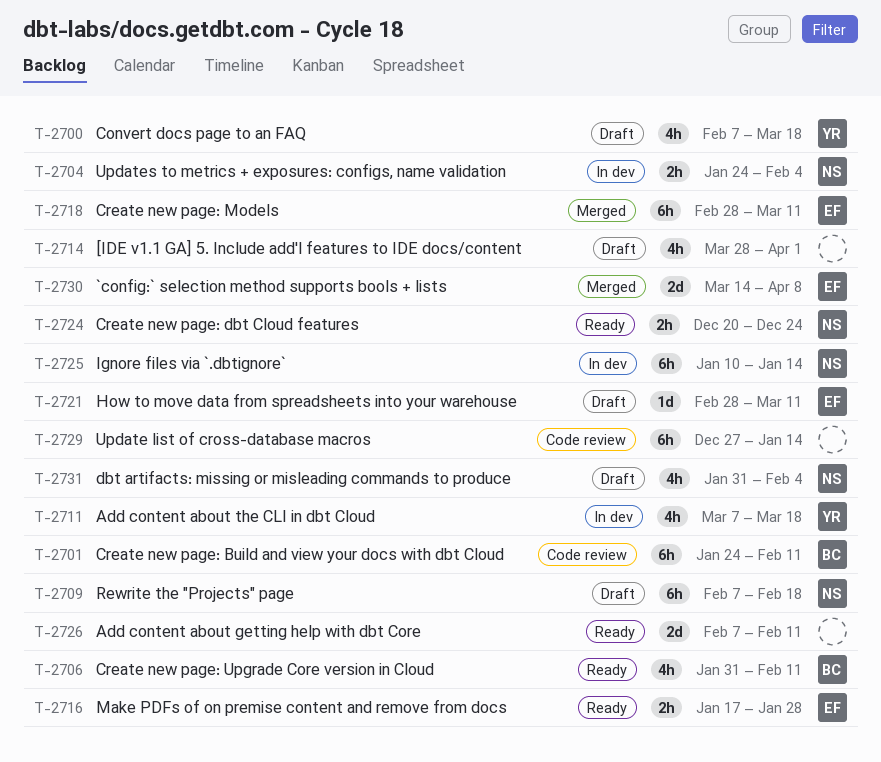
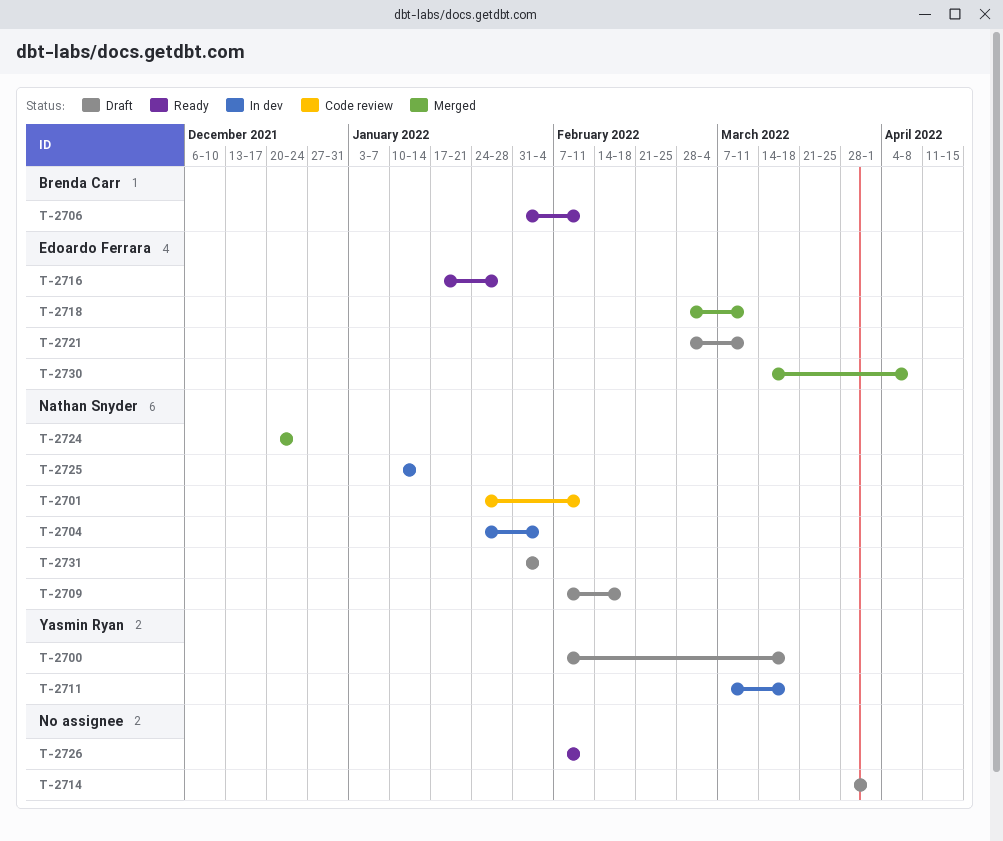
T-2701, owner: Brenda Carr -> Nathan Snyder
T-2724, status: Ready -> Merged
T-2729: present -> none

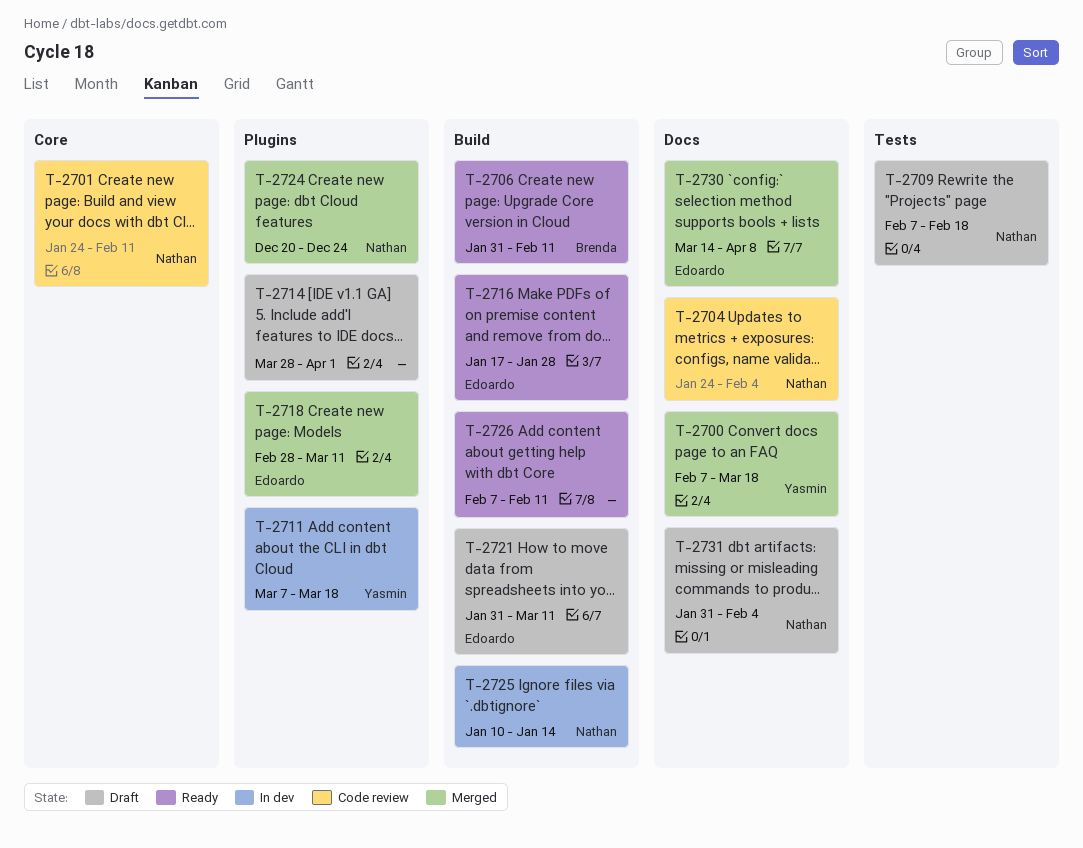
T-2700, status: Draft -> Merged
T-2704, status: In dev -> Code review
T-2721, start: Feb 28 -> Jan 31

